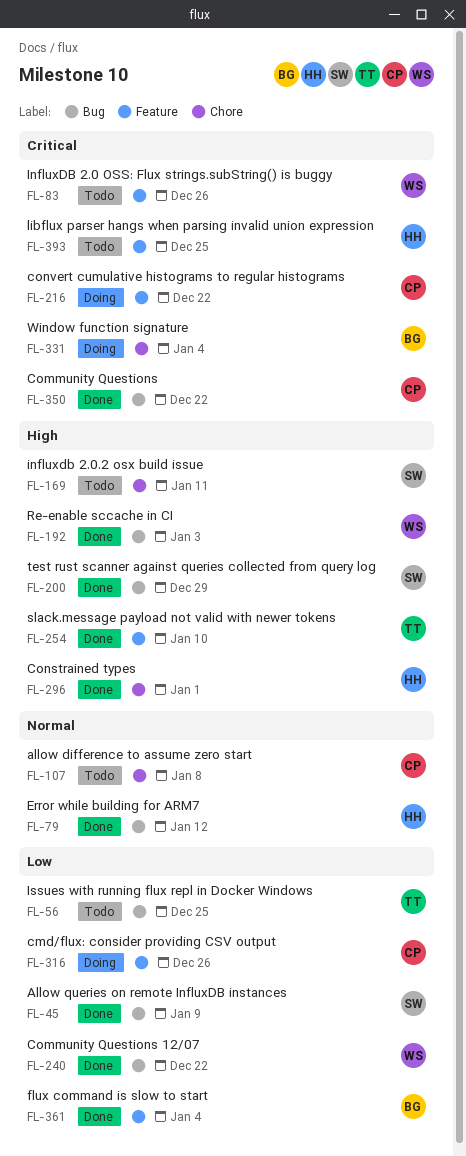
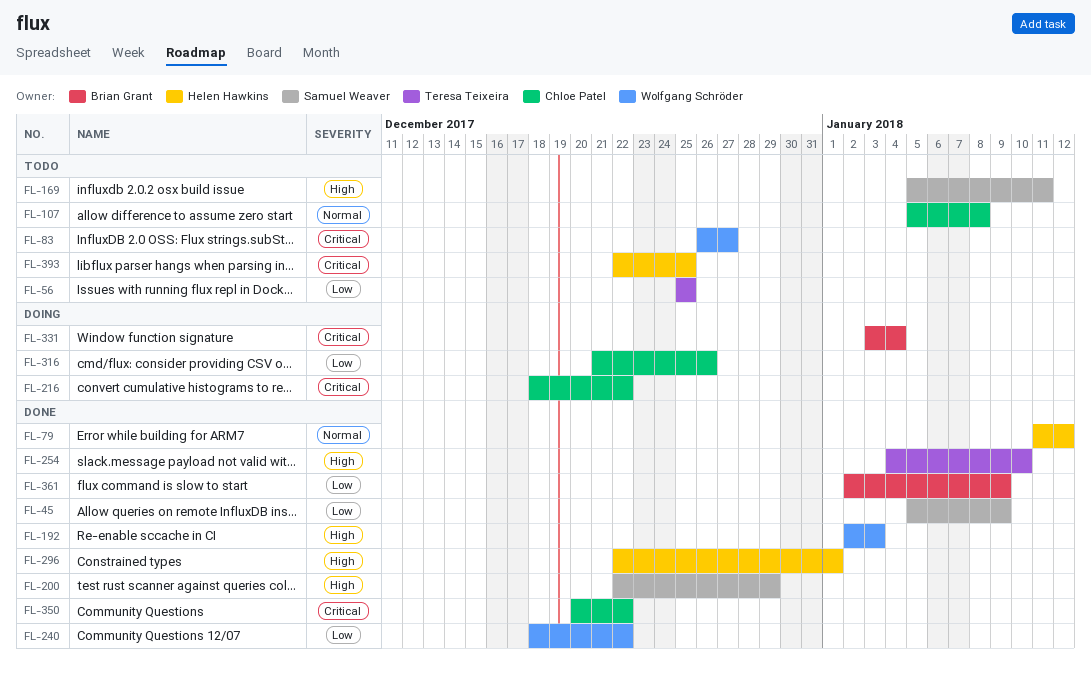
FL-83, due: Dec 26 -> Dec 27
FL-361, due: Jan 4 -> Jan 9

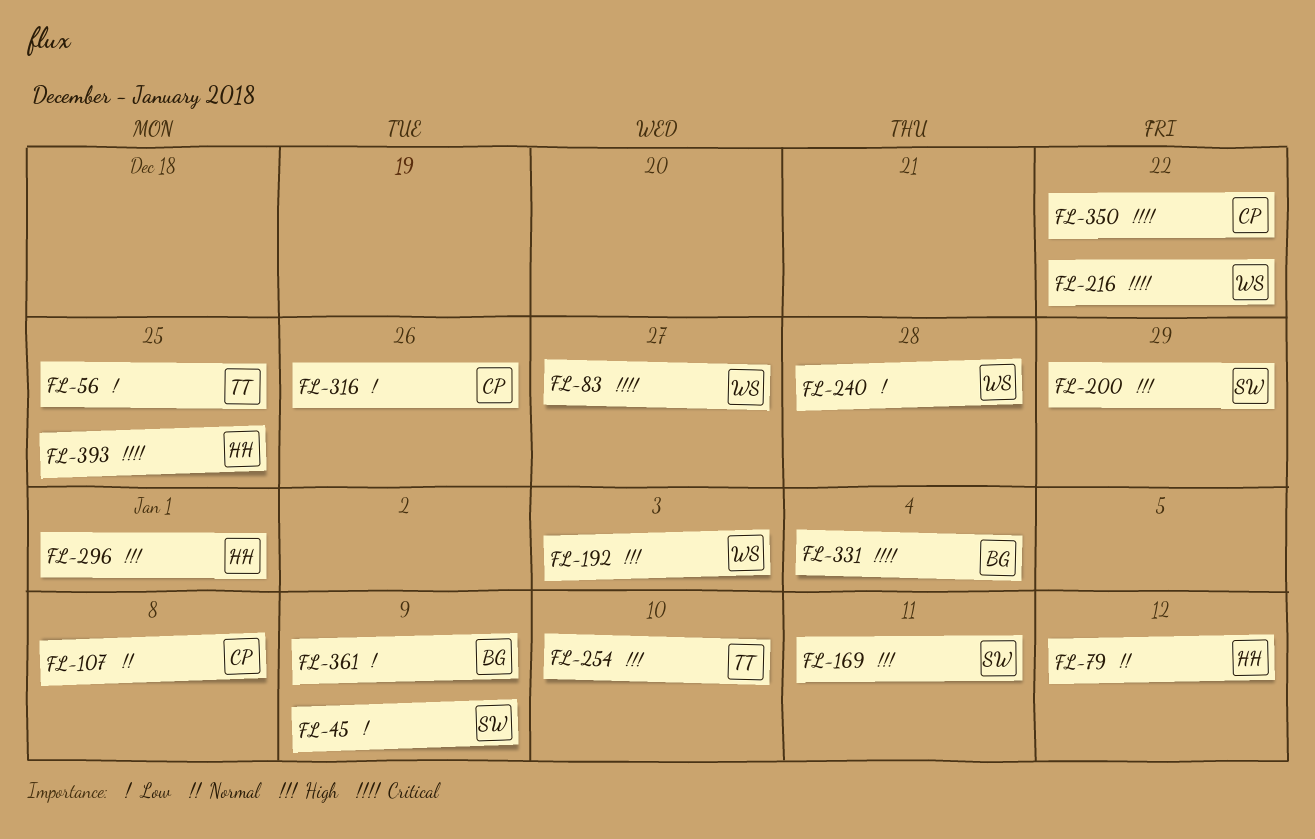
FL-216, owner: Chloe Patel -> Wolfgang Schröder
FL-240, due: Dec 22 -> Dec 28

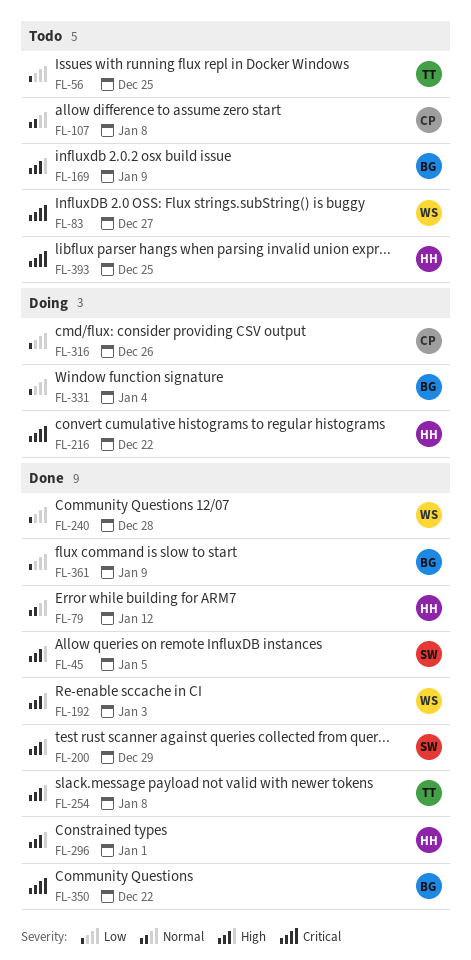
FL-45, priority: Low -> High
FL-45, due: Jan 9 -> Jan 5
FL-169, owner: SW -> BG
FL-169, due: Jan 11 -> Jan 9
FL-216, owner: WS -> HH
FL-254, due: Jan 10 -> Jan 8
FL-331, priority: Critical -> Low
FL-350, owner: CP -> BG

